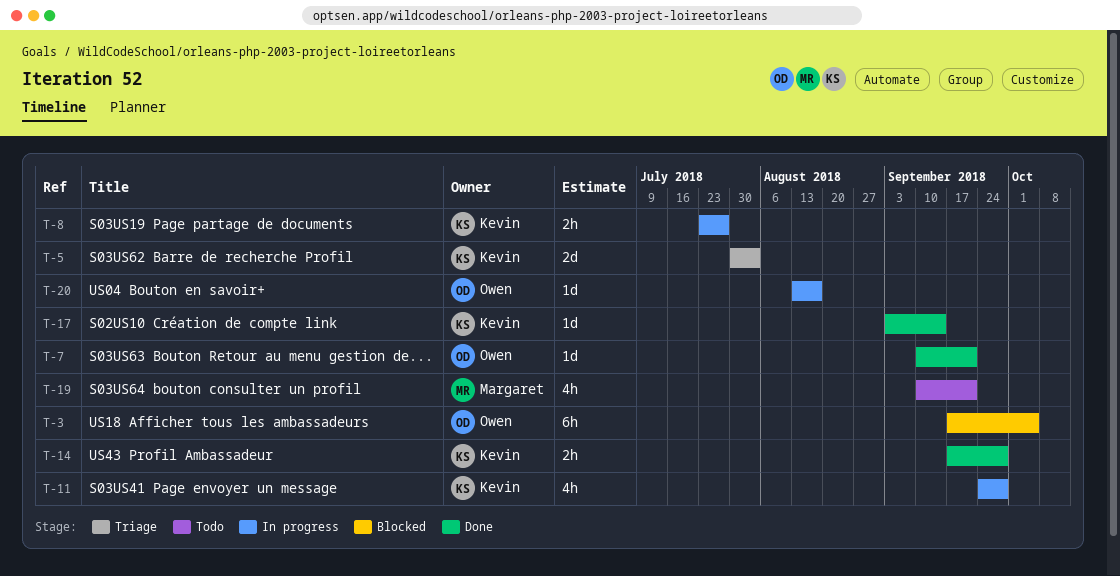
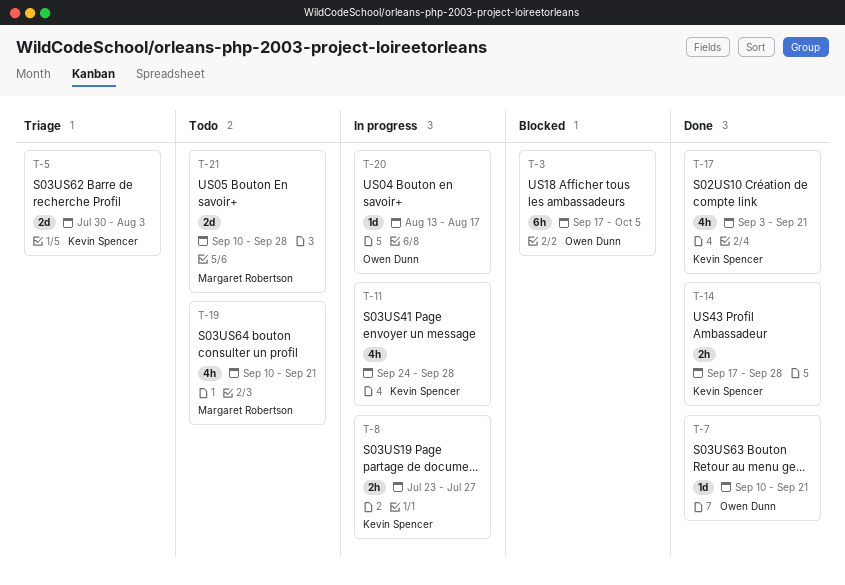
T-17, estimate: 1d -> 4h
T-17, due: Sep 14 -> Sep 21
T-21: none -> present

